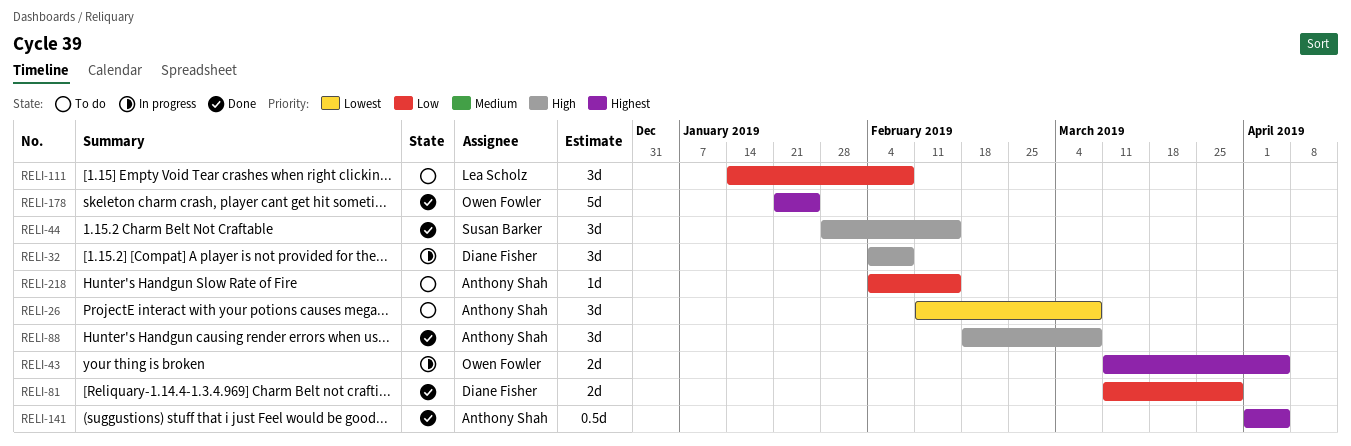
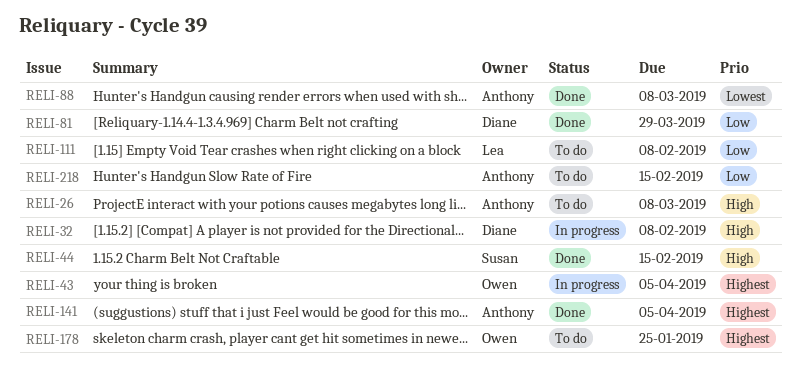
RELI-26, priority: Lowest -> High
RELI-88, priority: High -> Lowest
RELI-178, status: Done -> To do

